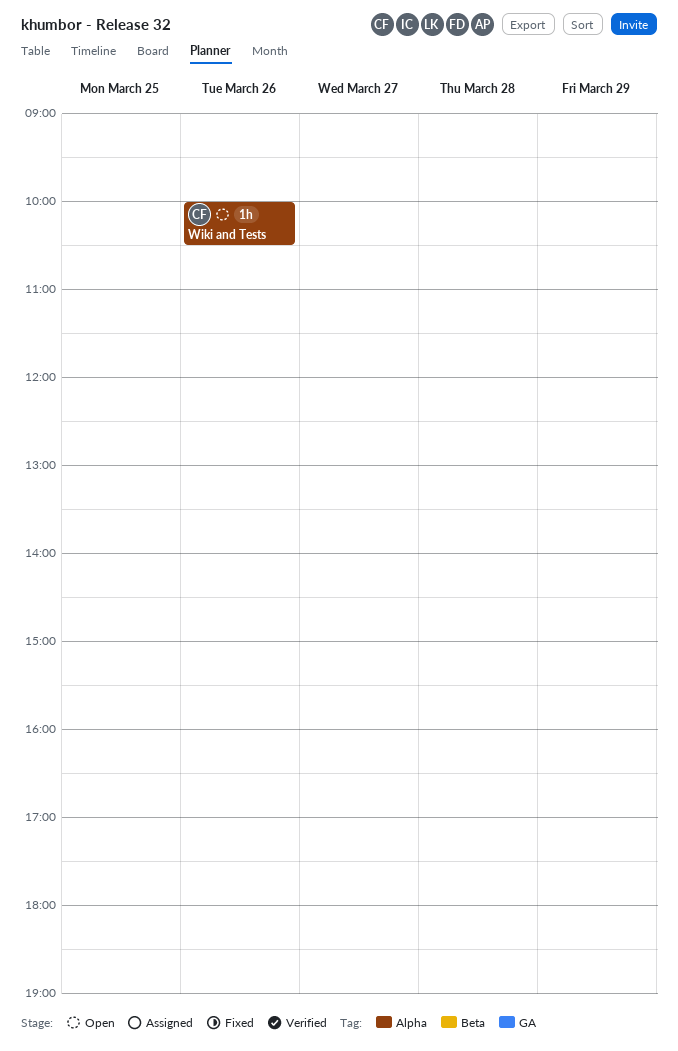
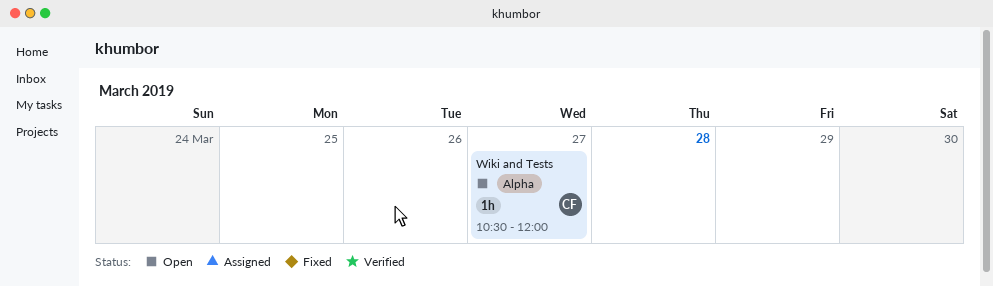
Wiki and Tests, day: Mar 26 -> Mar 27
Wiki and Tests, begins: 10:00 -> 10:30
Wiki and Tests, ends: 10:30 -> 12:00

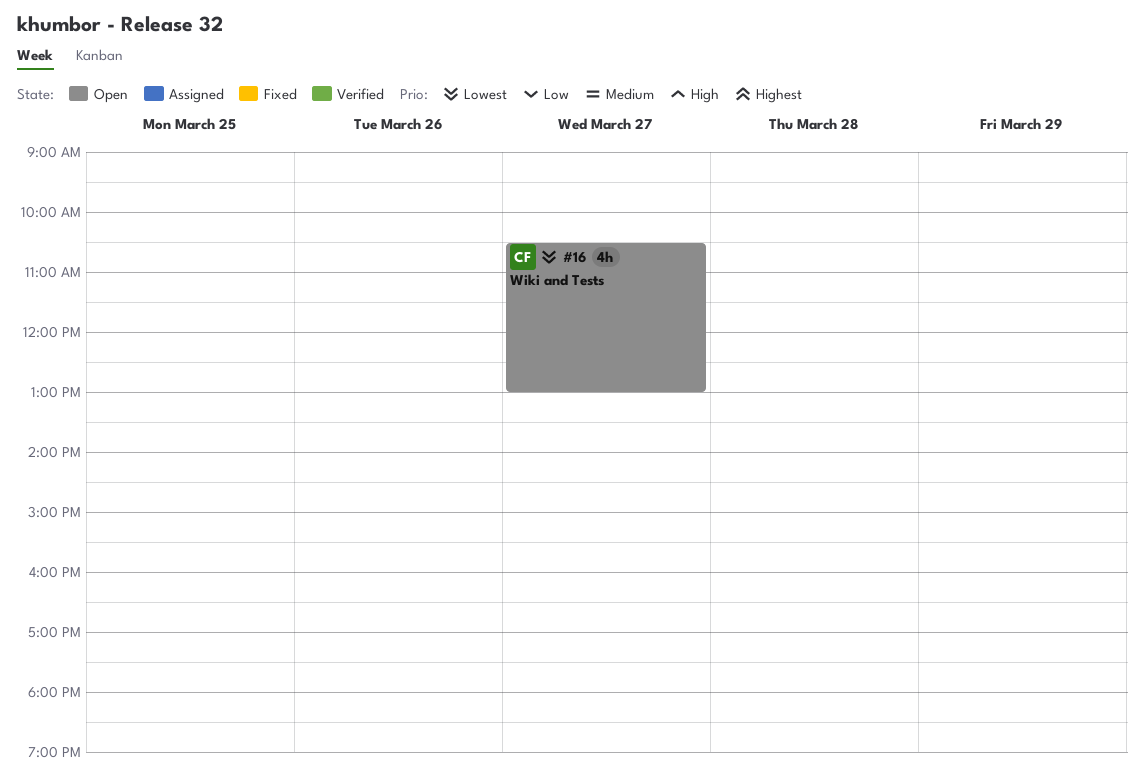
Wiki and Tests, estimate: 1h -> 4h
Wiki and Tests, ends: 12:00 -> 13:00

